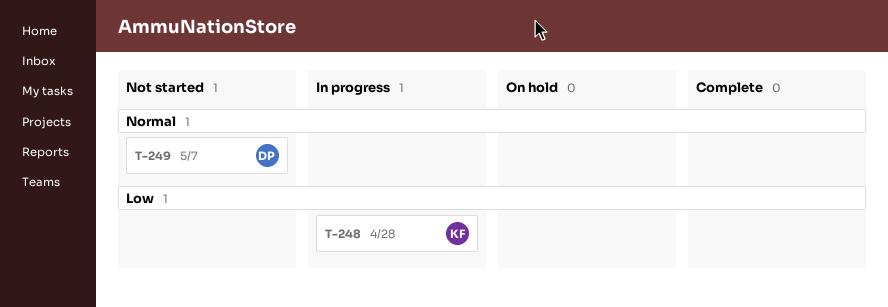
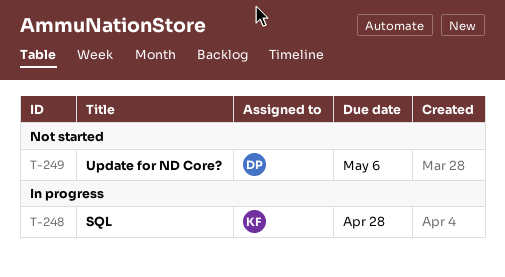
T-249, due: May 7 -> May 6

